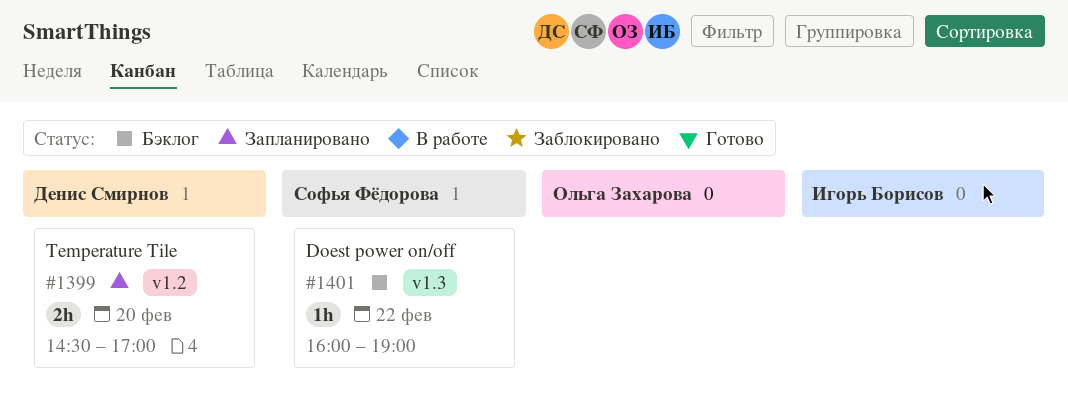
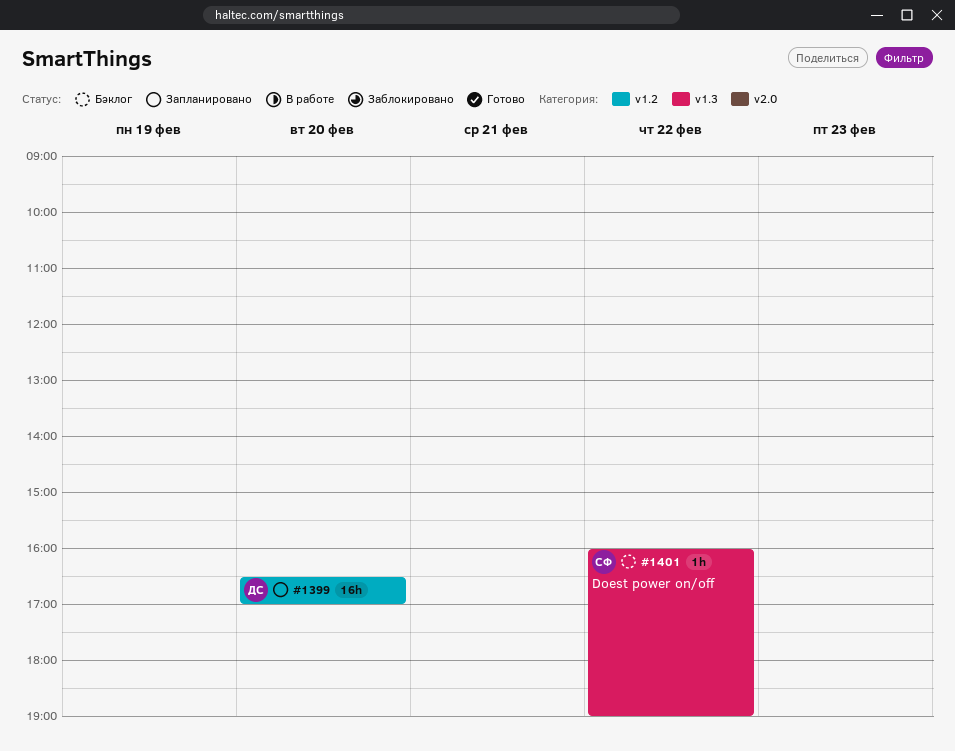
#1399, estimate: 2h -> 16h
#1399, begins: 14:30 -> 16:30

